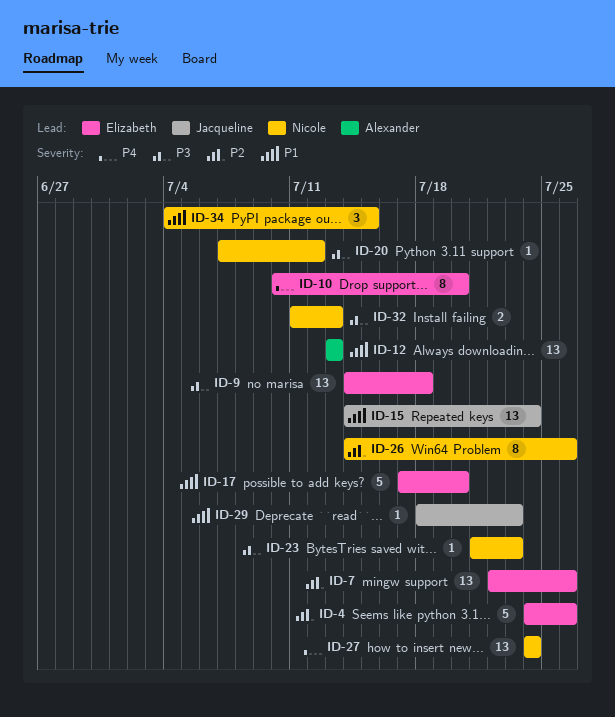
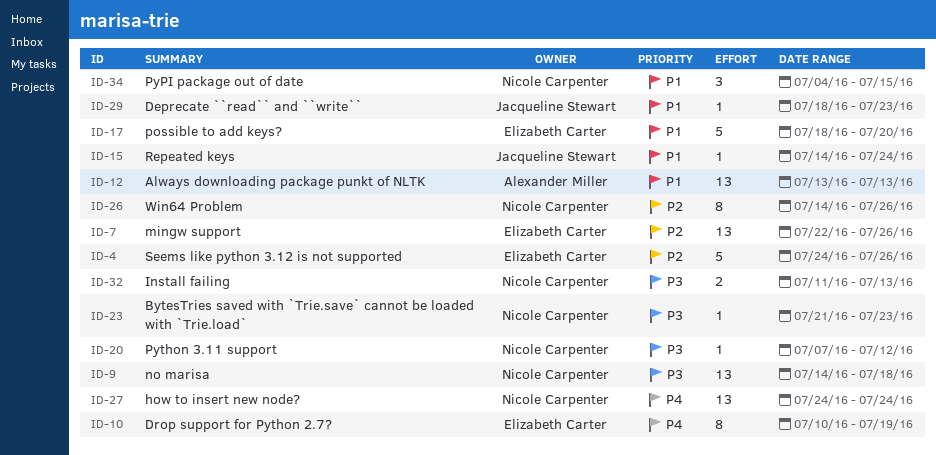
ID-9, owner: Elizabeth Carter -> Nicole Carpenter
ID-10, due: Jul 20 -> Jul 19
ID-15, estimate: 13 -> 1
ID-17, start: Jul 17 -> Jul 18

